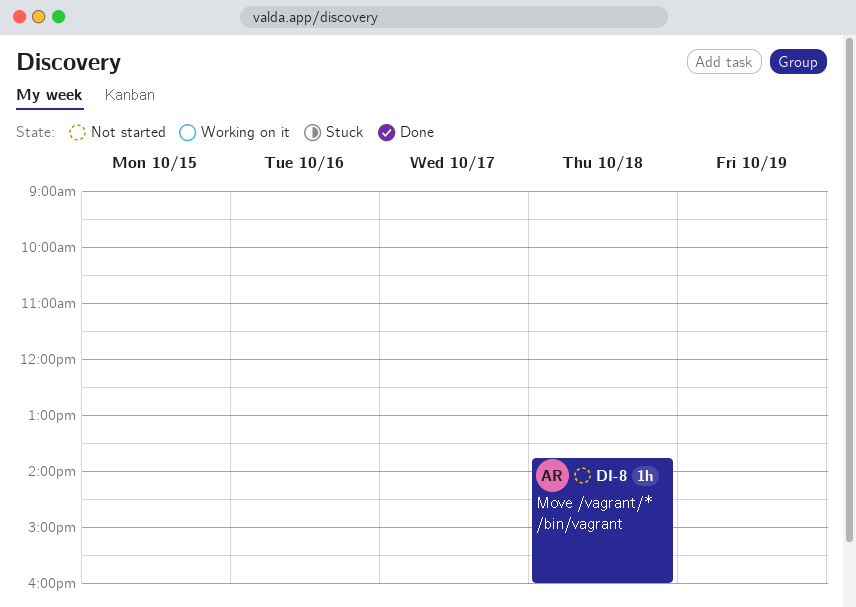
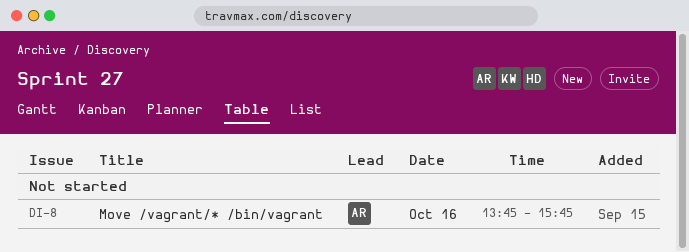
DI-8, day: Oct 18 -> Oct 16
DI-8, ends: 16:00 -> 15:45

